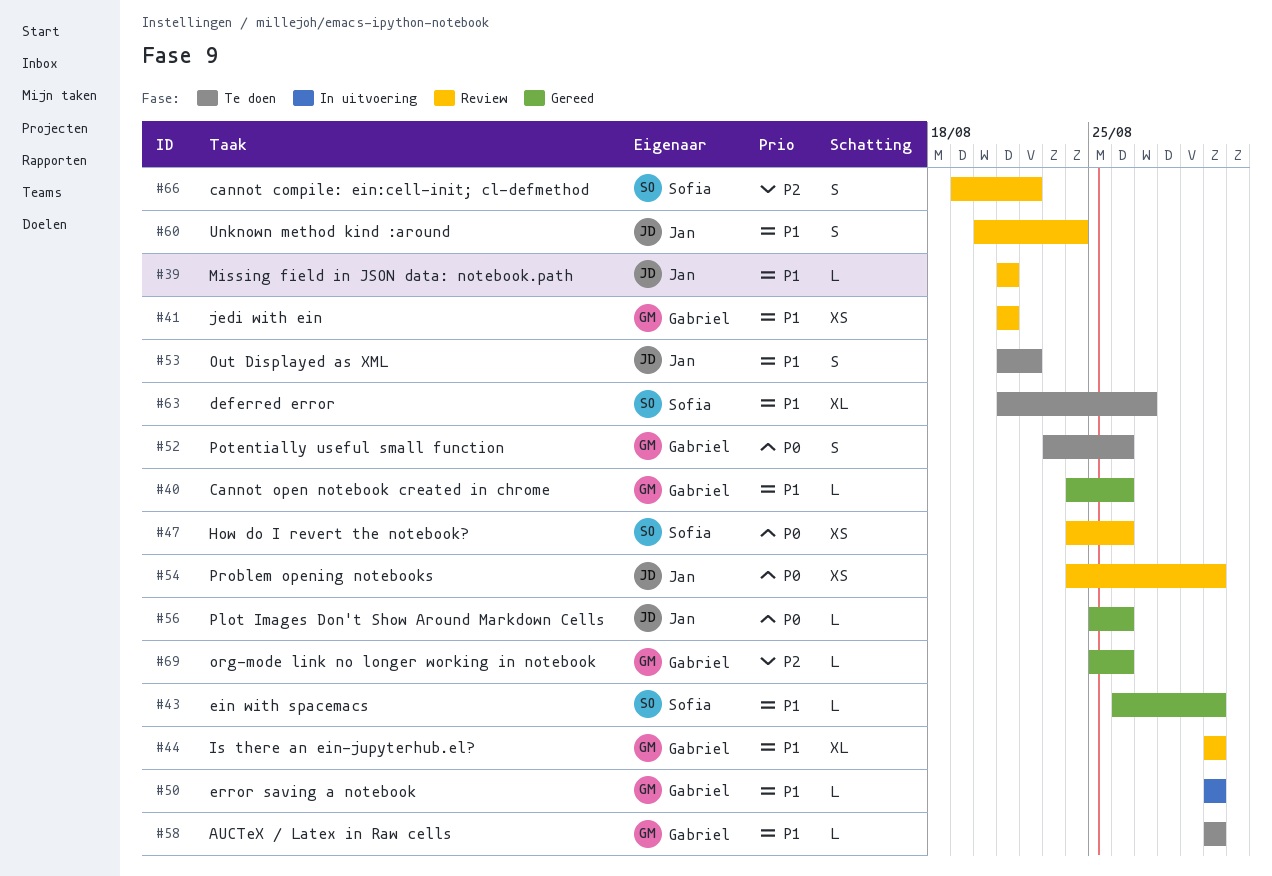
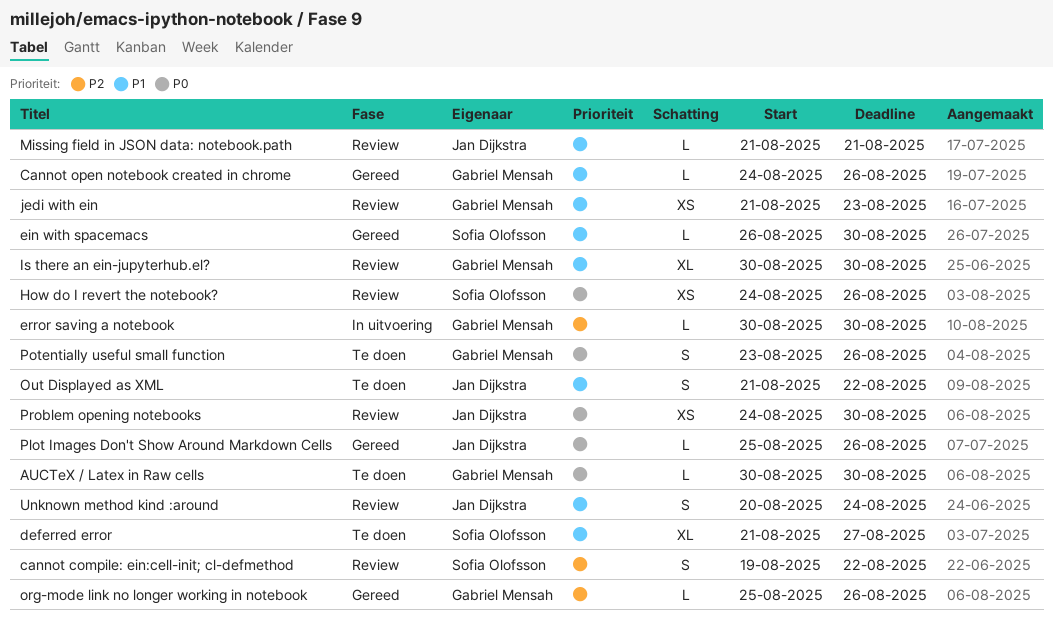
AUCTeX / Latex in Raw cells, priority: P1 -> P0
error saving a notebook, priority: P1 -> P2
jedi with ein, due: Aug 21 -> Aug 23

